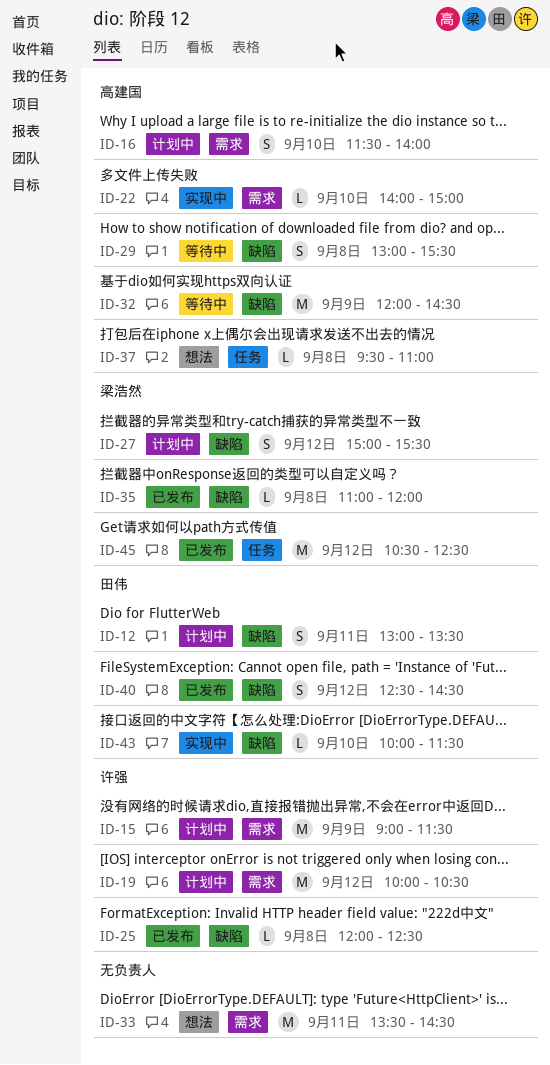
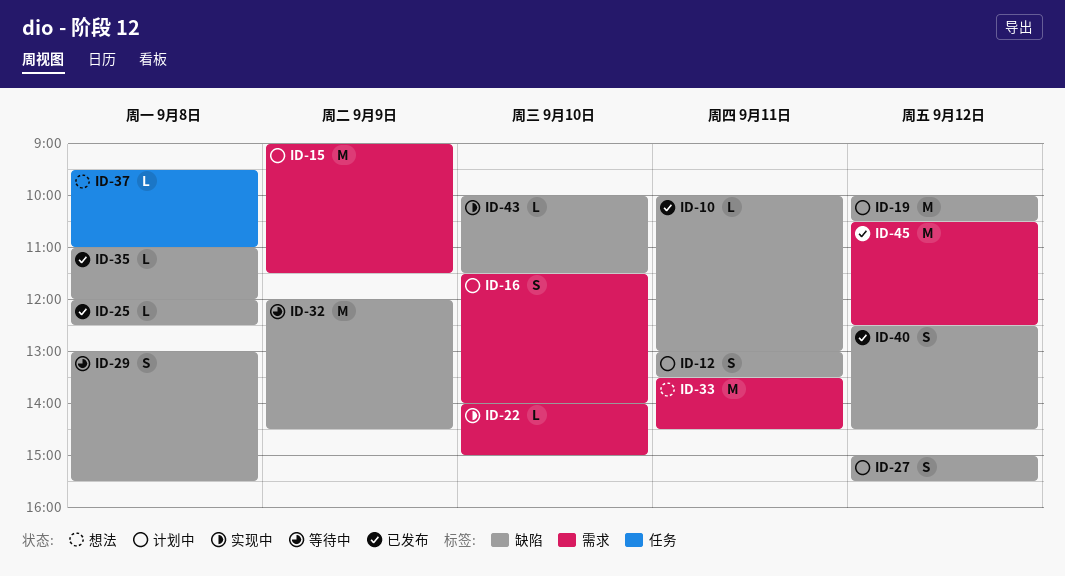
ID-10: none -> present
ID-19, label: 需求 -> 缺陷
ID-45, label: 任务 -> 需求

